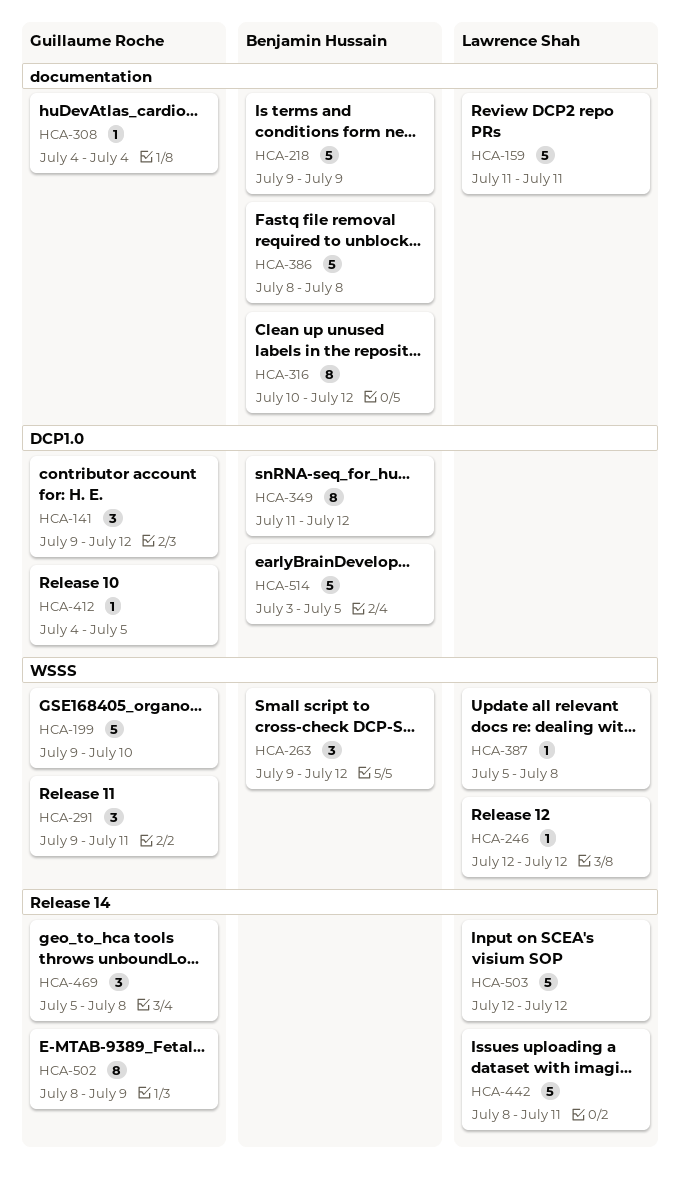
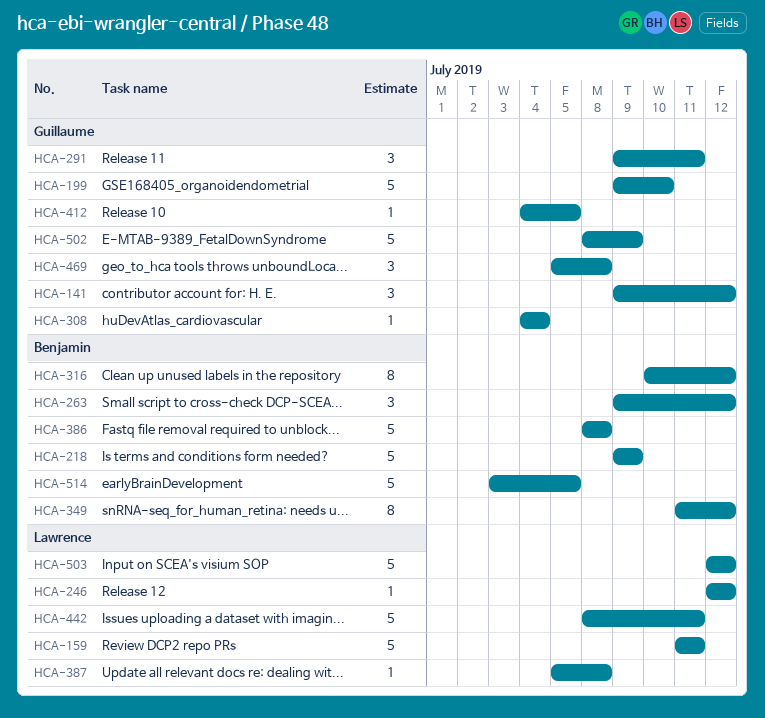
HCA-502, estimate: 8 -> 5

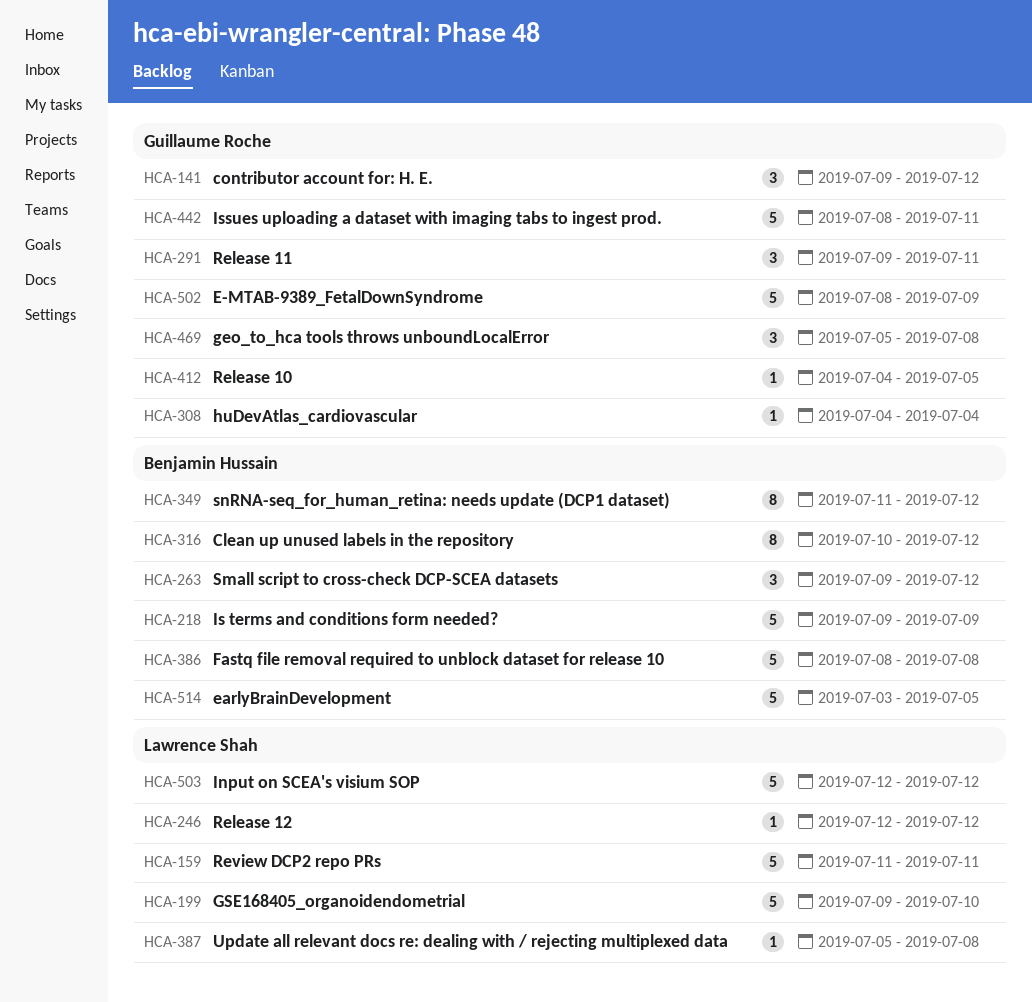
HCA-199, owner: Guillaume Roche -> Lawrence Shah
HCA-442, owner: Lawrence Shah -> Guillaume Roche

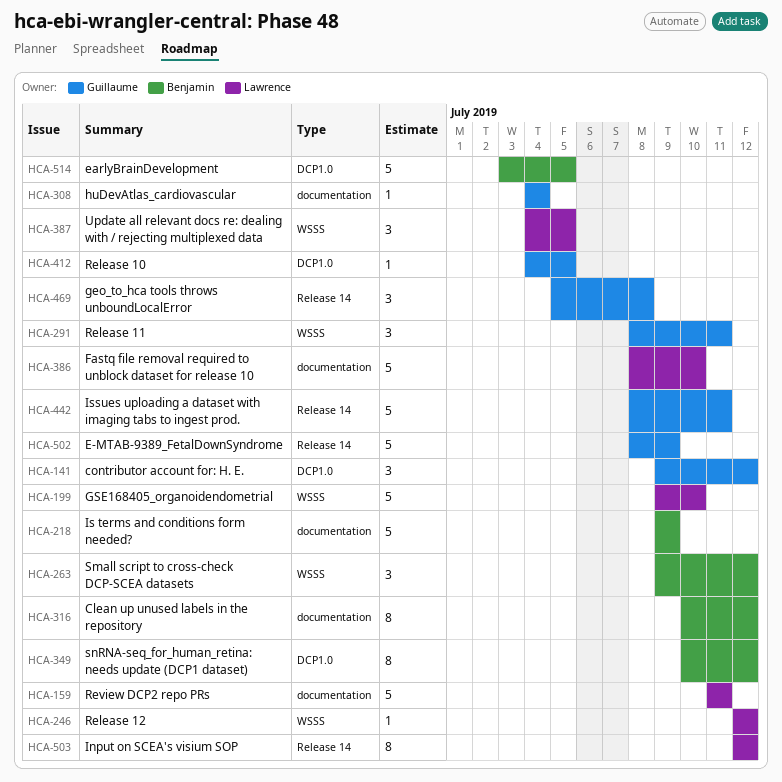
HCA-291, start: Jul 9 -> Jul 8
HCA-349, start: Jul 11 -> Jul 10
HCA-386, owner: Benjamin Hussain -> Lawrence Shah
HCA-386, due: Jul 8 -> Jul 10
HCA-387, estimate: 1 -> 3
HCA-387, start: Jul 5 -> Jul 4
HCA-387, due: Jul 8 -> Jul 5
HCA-503, estimate: 5 -> 8

